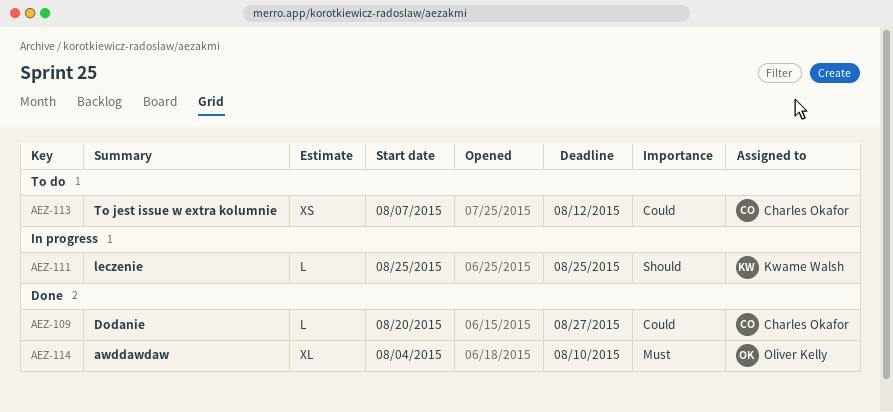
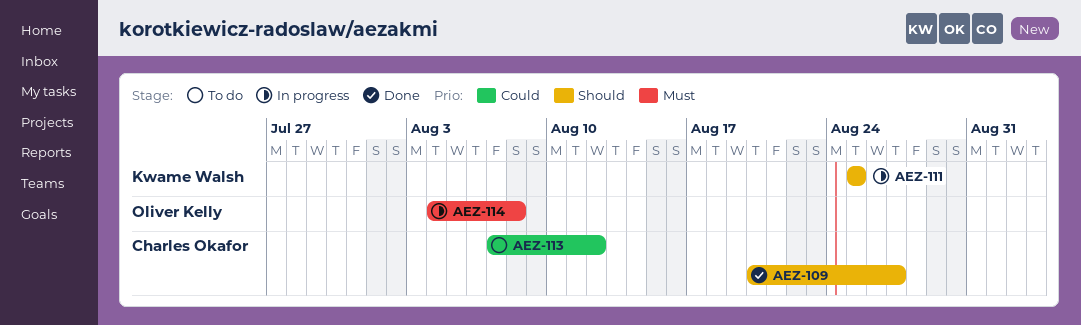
AEZ-109, priority: Could -> Should
AEZ-114, status: Done -> In progress
AEZ-114, due: Aug 10 -> Aug 8

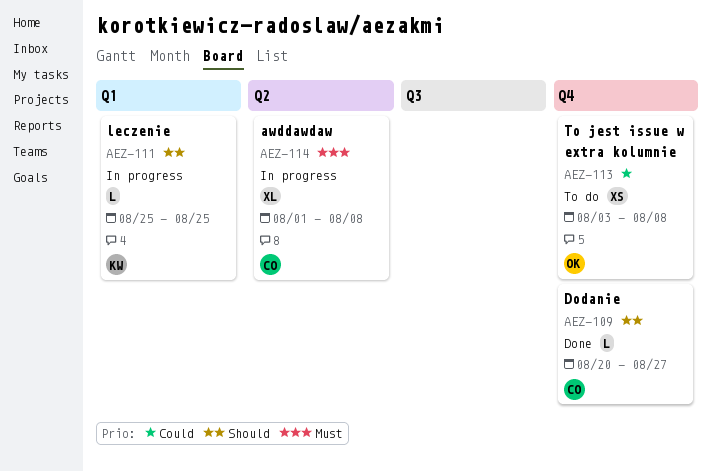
AEZ-113, owner: Charles Okafor -> Oliver Kelly
AEZ-113, start: Aug 7 -> Aug 3
AEZ-113, due: Aug 12 -> Aug 8
AEZ-114, owner: Oliver Kelly -> Charles Okafor
AEZ-114, start: Aug 4 -> Aug 1

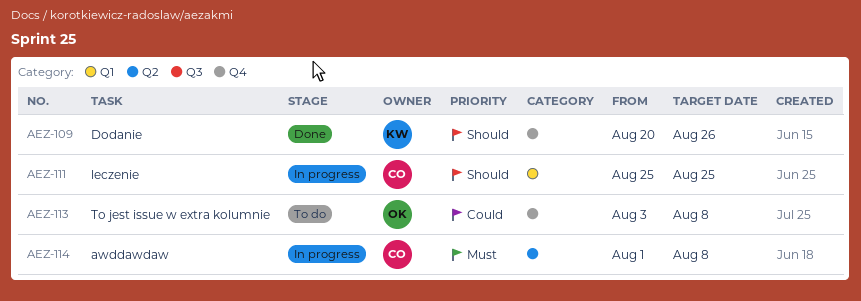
AEZ-109, owner: CO -> KW
AEZ-109, due: Aug 27 -> Aug 26
AEZ-111, owner: KW -> CO

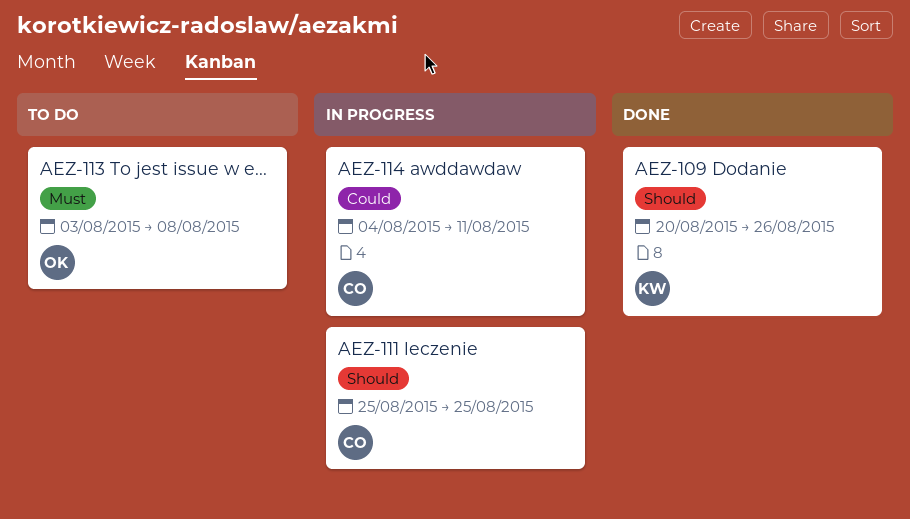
AEZ-113, priority: Could -> Must
AEZ-114, priority: Must -> Could
AEZ-114, start: Aug 1 -> Aug 4
AEZ-114, due: Aug 8 -> Aug 11

